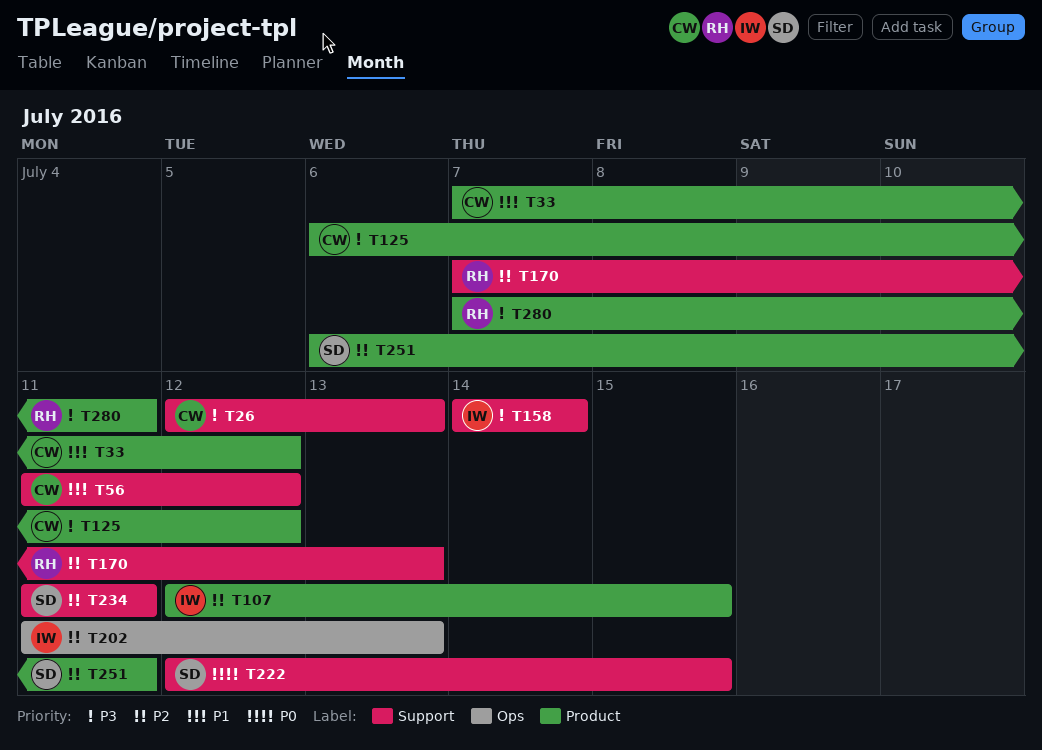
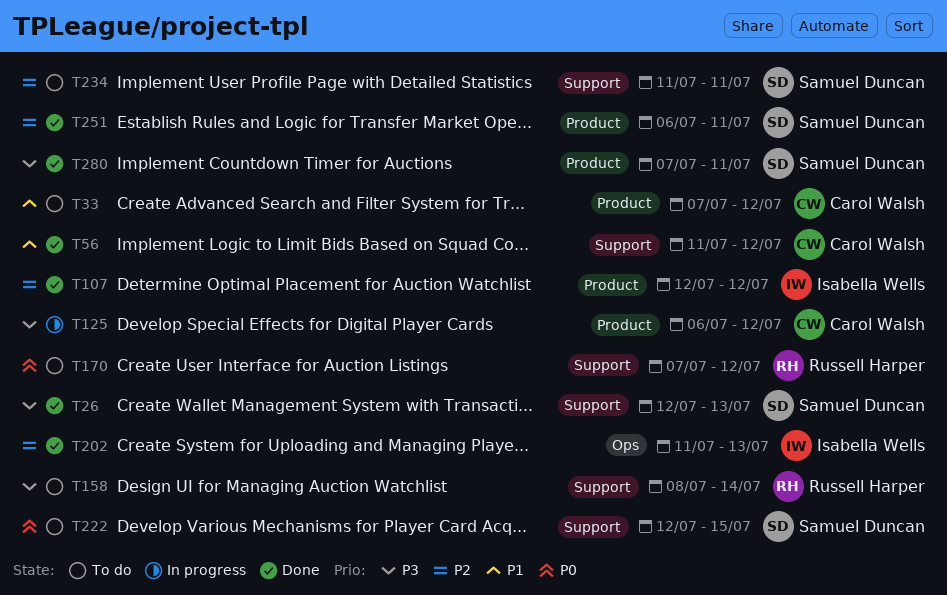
T26, owner: Carol Walsh -> Samuel Duncan
T107, due: Jul 15 -> Jul 12
T158, owner: Isabella Wells -> Russell Harper
T158, start: Jul 14 -> Jul 8
T170, priority: P2 -> P0
T170, due: Jul 13 -> Jul 12
T280, owner: Russell Harper -> Samuel Duncan

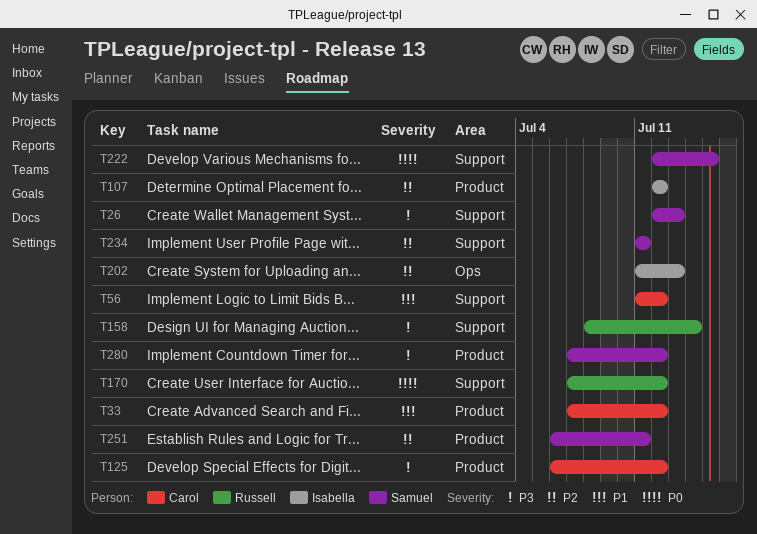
T280, due: Jul 11 -> Jul 12

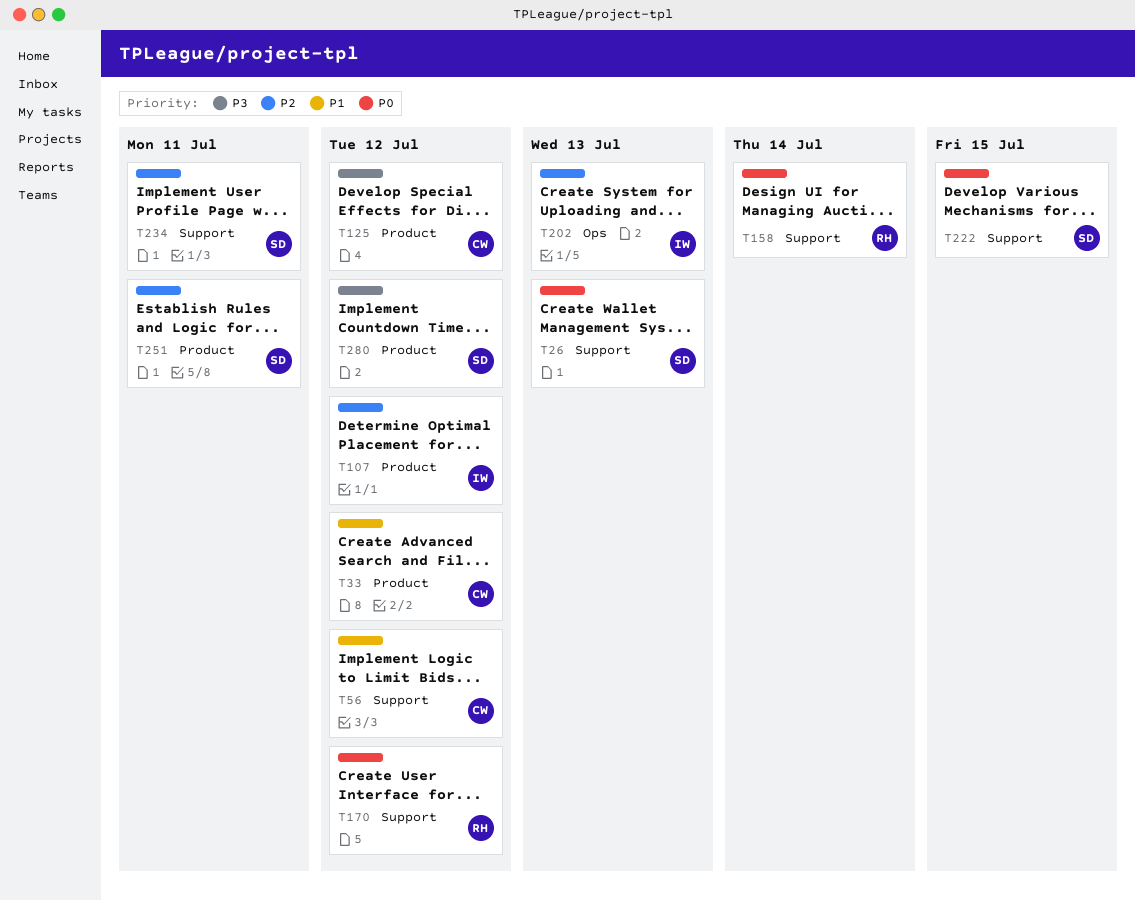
T26, priority: P3 -> P0
T158, priority: P3 -> P0

